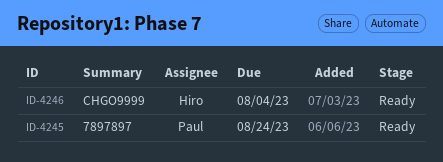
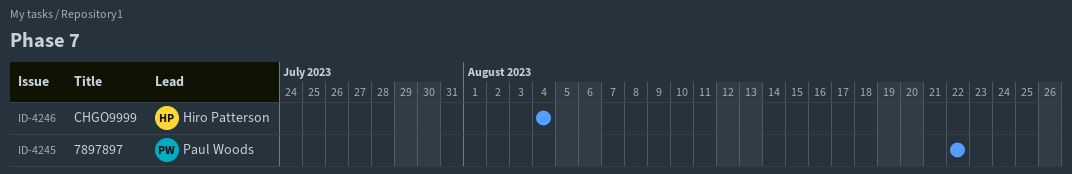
ID-4245, due: Aug 24 -> Aug 22

